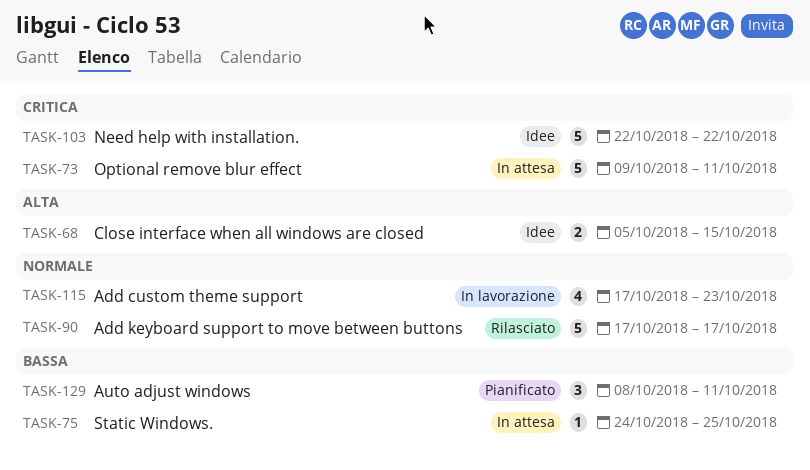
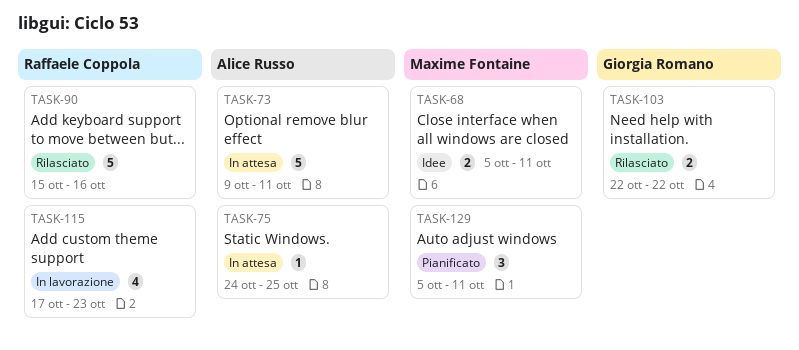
TASK-68, due: Oct 15 -> Oct 11
TASK-90, start: Oct 17 -> Oct 15
TASK-90, due: Oct 17 -> Oct 16
TASK-103, status: Idee -> Rilasciato
TASK-103, estimate: 5 -> 2
TASK-129, start: Oct 8 -> Oct 5

